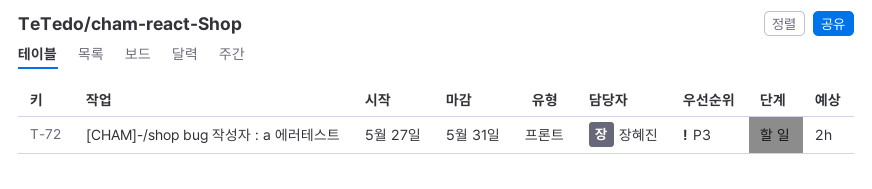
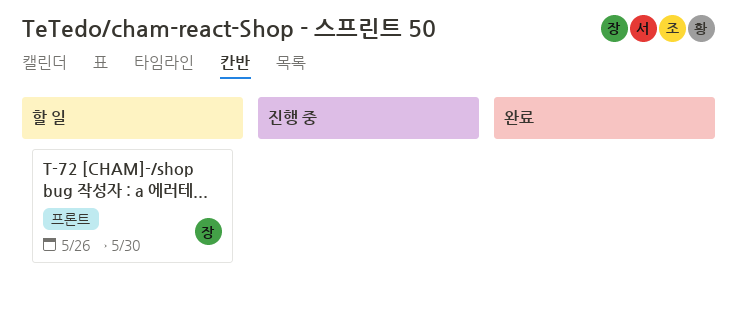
T-72, start: May 27 -> May 26
T-72, due: May 31 -> May 30

